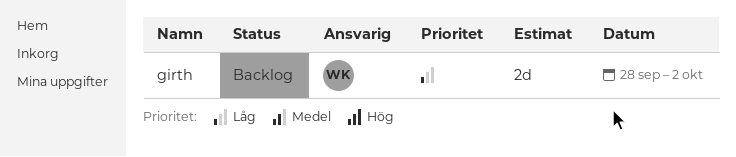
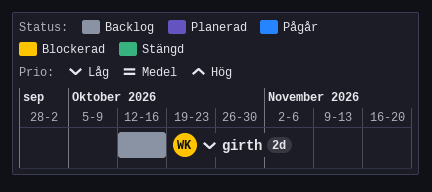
girth, start: Sep 28 -> Oct 12
girth, due: Oct 2 -> Oct 16

